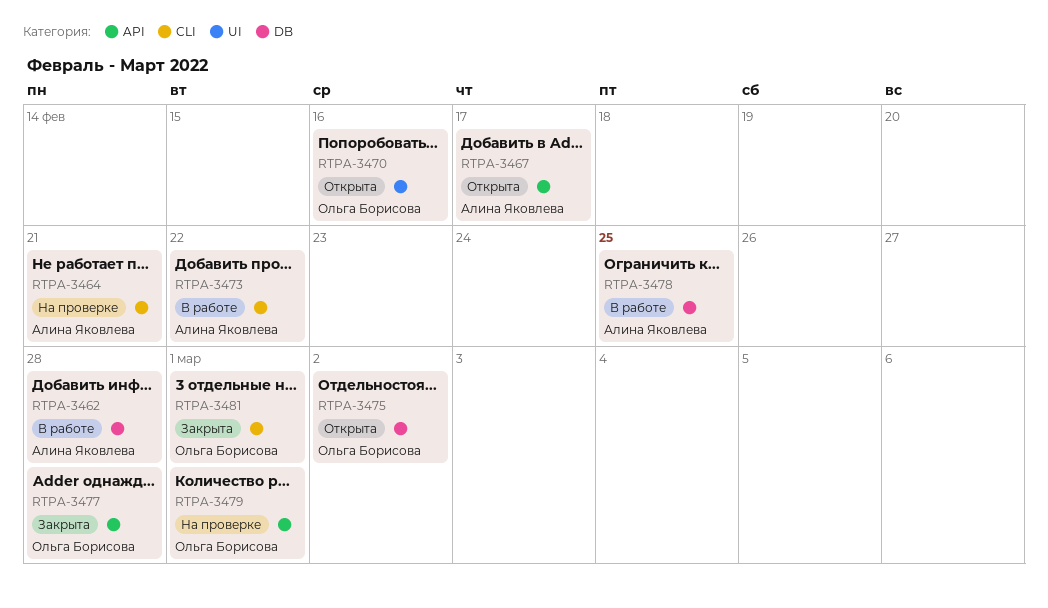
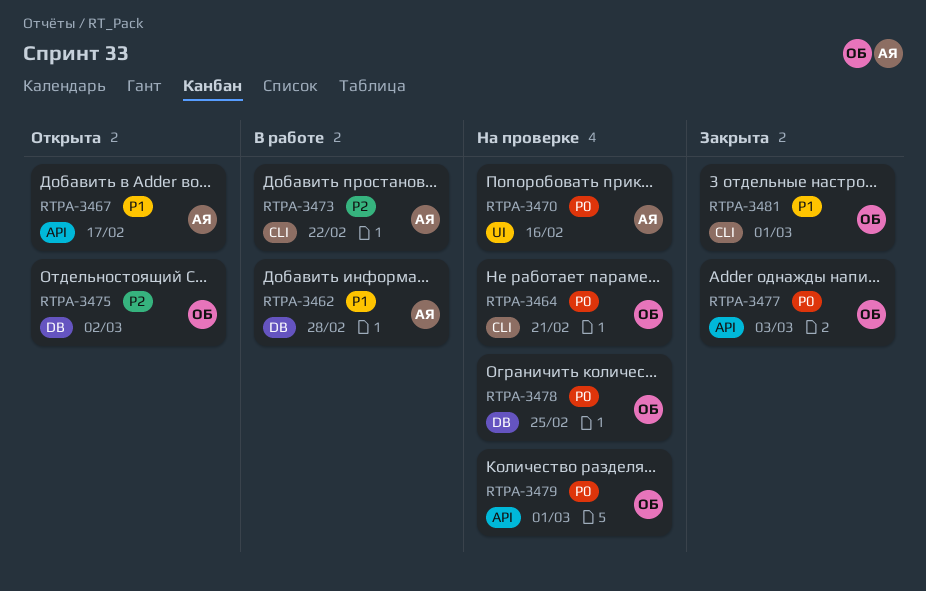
RTPA-3464, owner: Алина Яковлева -> Ольга Борисова
RTPA-3470, status: Открыта -> На проверке
RTPA-3470, owner: Ольга Борисова -> Алина Яковлева
RTPA-3477, due: Feb 28 -> Mar 3
RTPA-3478, status: В работе -> На проверке
RTPA-3478, owner: Алина Яковлева -> Ольга Борисова

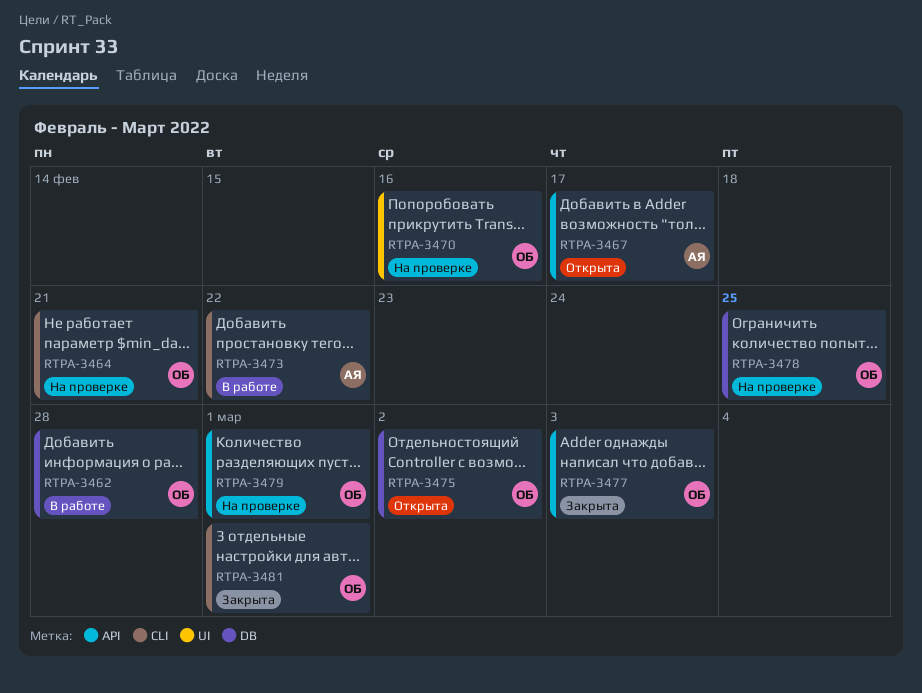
RTPA-3462, owner: АЯ -> ОБ
RTPA-3470, owner: АЯ -> ОБ

